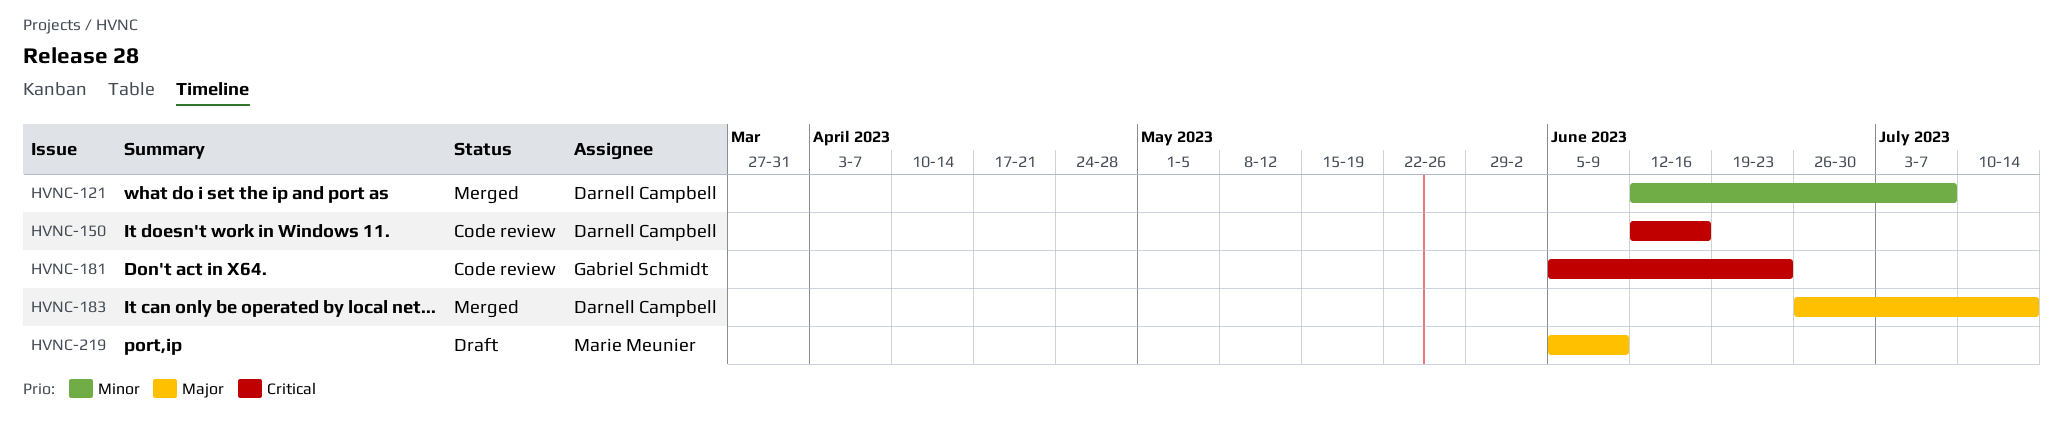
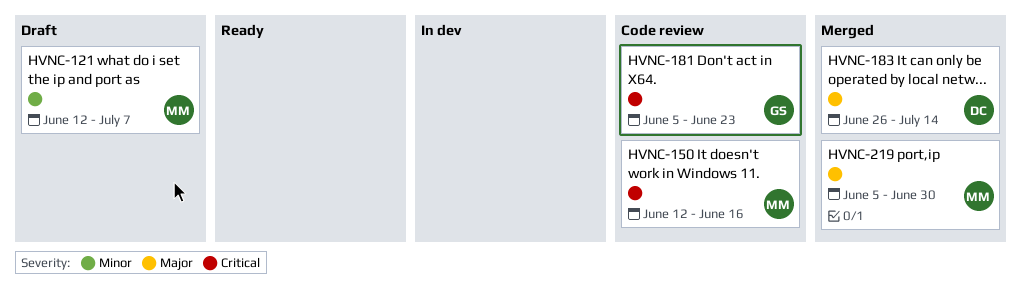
HVNC-121, status: Merged -> Draft
HVNC-121, owner: Darnell Campbell -> Marie Meunier
HVNC-150, owner: Darnell Campbell -> Marie Meunier
HVNC-219, status: Draft -> Merged
HVNC-219, due: Jun 9 -> Jun 30

